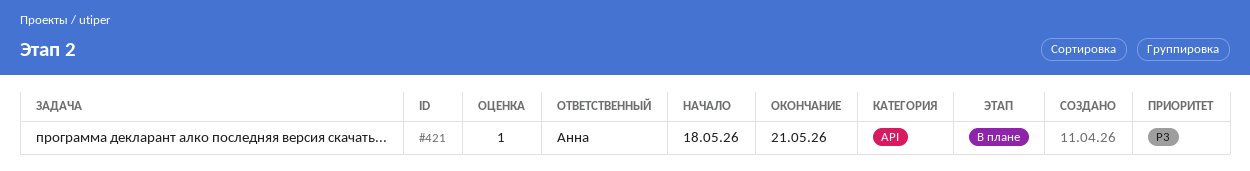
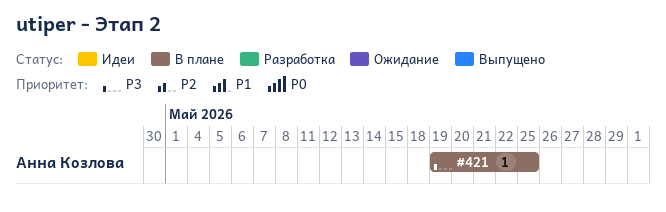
#421, start: May 18 -> May 19
#421, due: May 21 -> May 25

